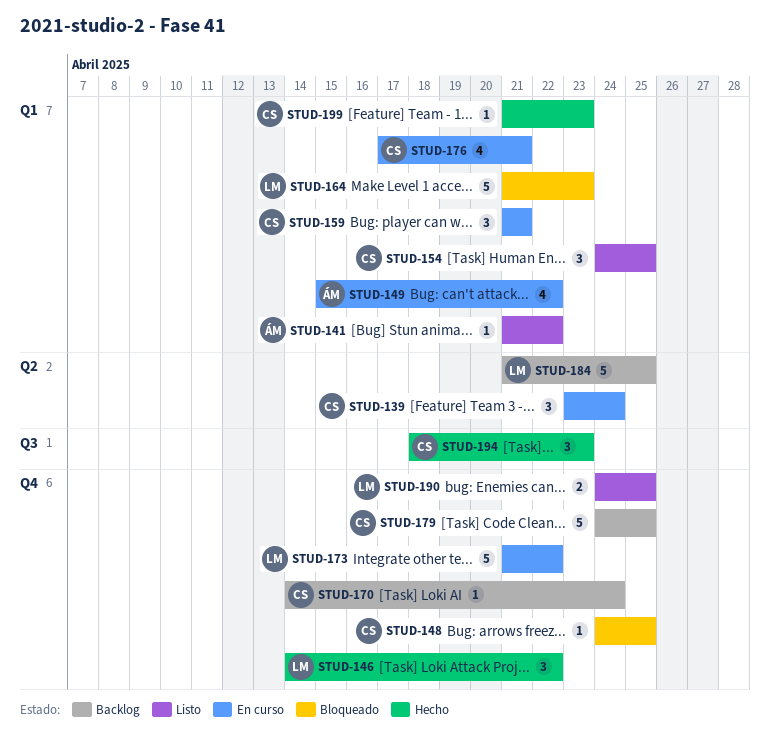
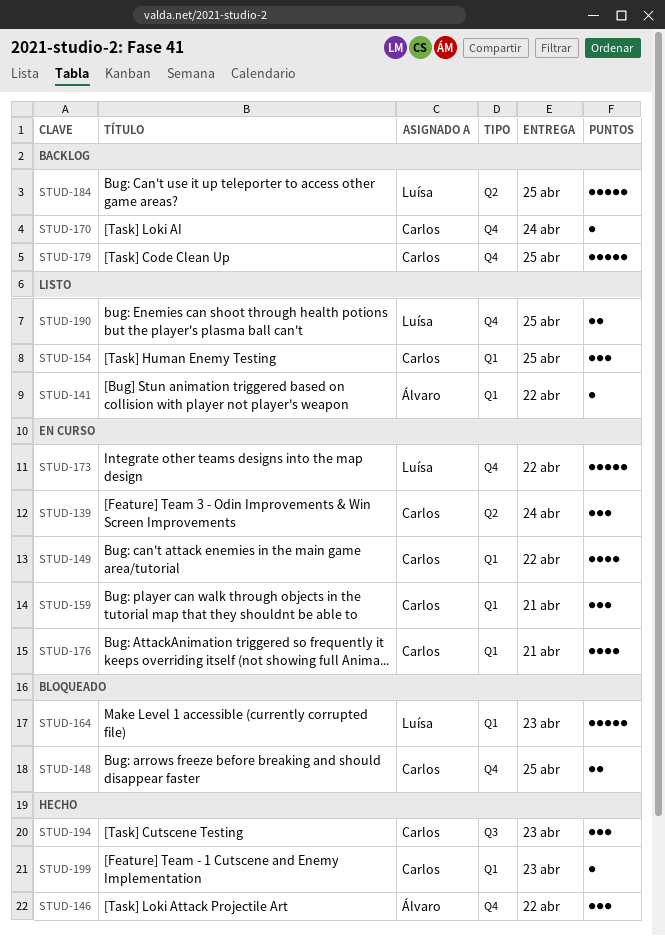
STUD-146, owner: Luísa -> Álvaro
STUD-148, estimate: 1 -> 2
STUD-149, owner: Álvaro -> Carlos

